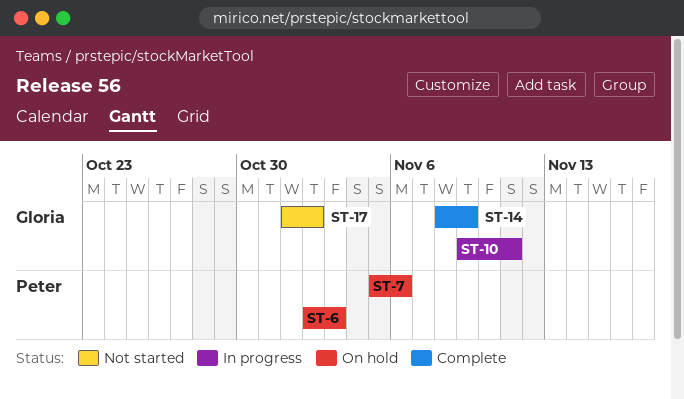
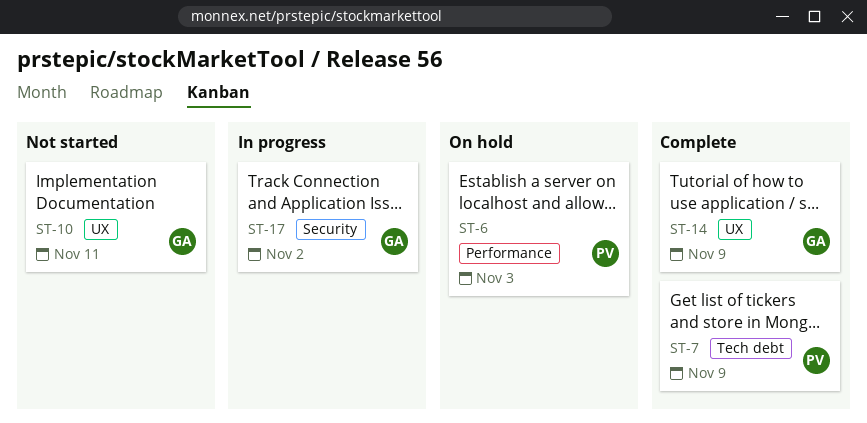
ST-7, status: On hold -> Complete
ST-7, due: Nov 6 -> Nov 9
ST-10, status: In progress -> Not started
ST-17, status: Not started -> In progress

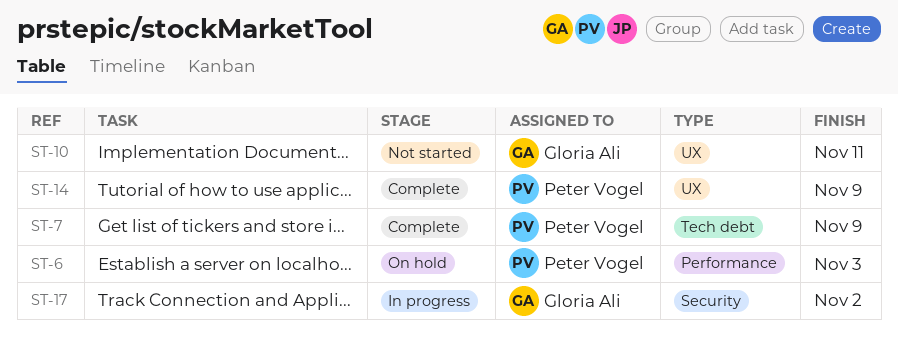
ST-14, owner: Gloria Ali -> Peter Vogel

